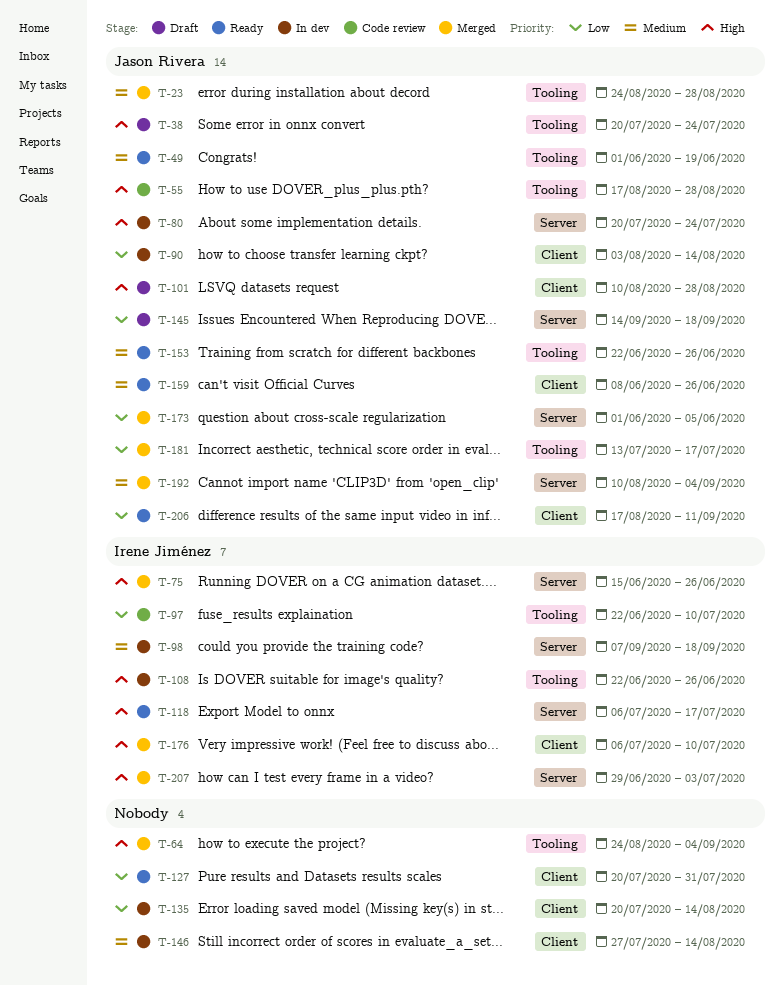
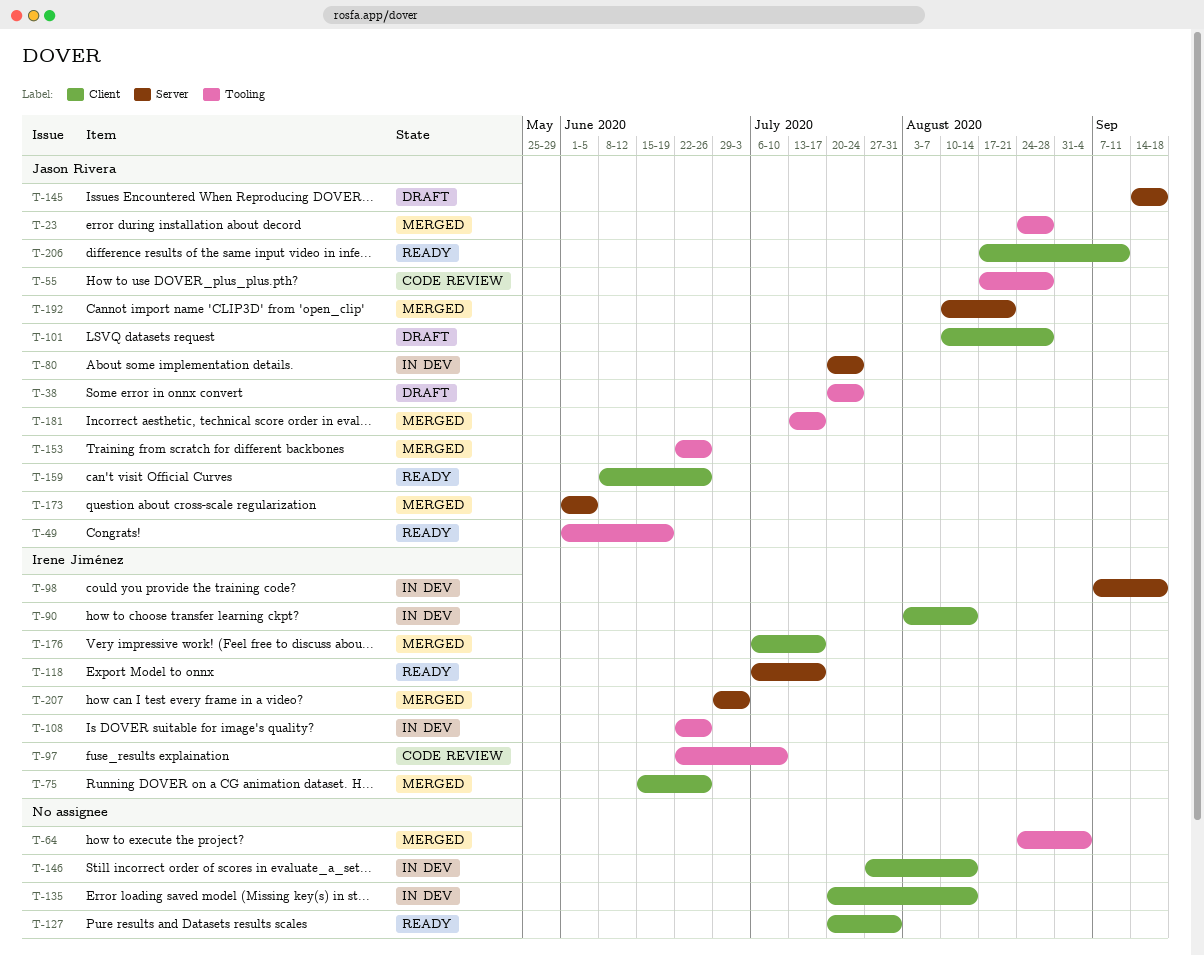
T-75, label: Server -> Client
T-90, owner: Jason Rivera -> Irene Jiménez
T-153, status: Ready -> Merged
T-176, due: Jul 10 -> Jul 17
T-192, due: Sep 4 -> Aug 21

